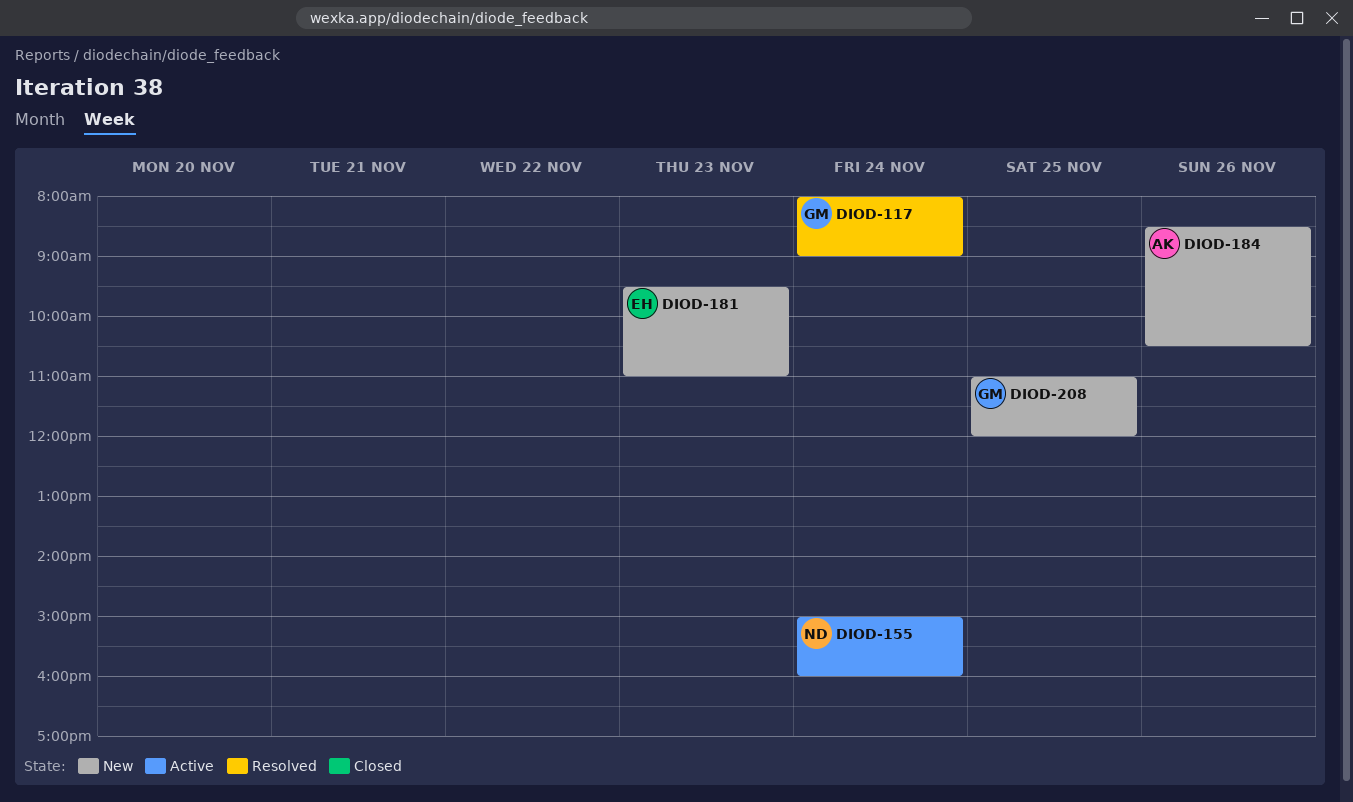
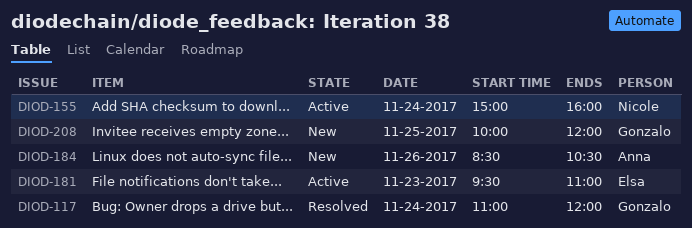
DIOD-117, begins: 08:00 -> 11:00
DIOD-117, ends: 09:00 -> 12:00
DIOD-181, status: New -> Active
DIOD-208, begins: 11:00 -> 10:00

